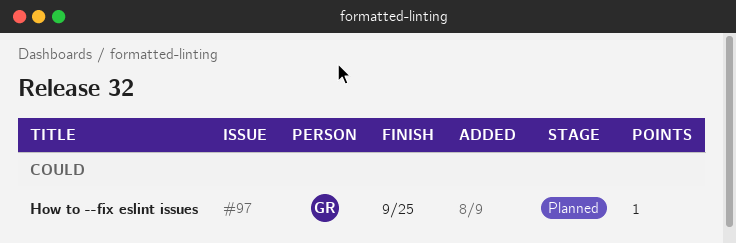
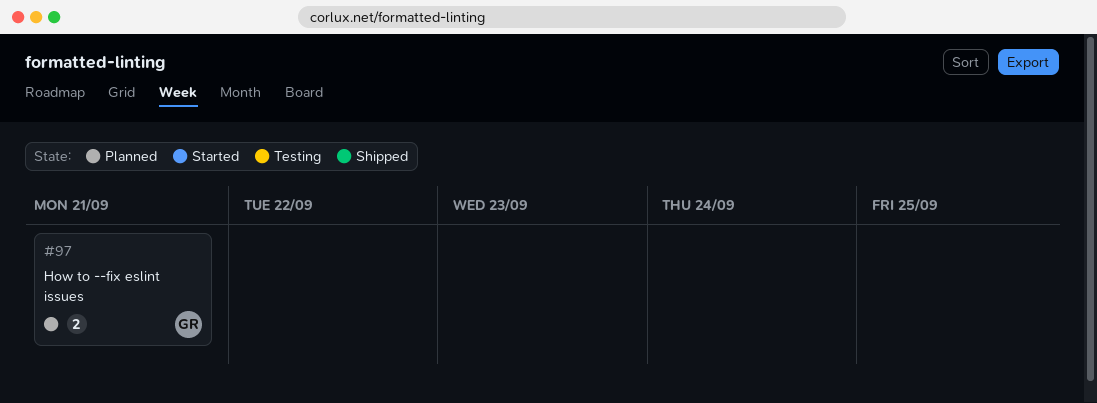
#97, estimate: 1 -> 2
#97, due: Sep 25 -> Sep 21

